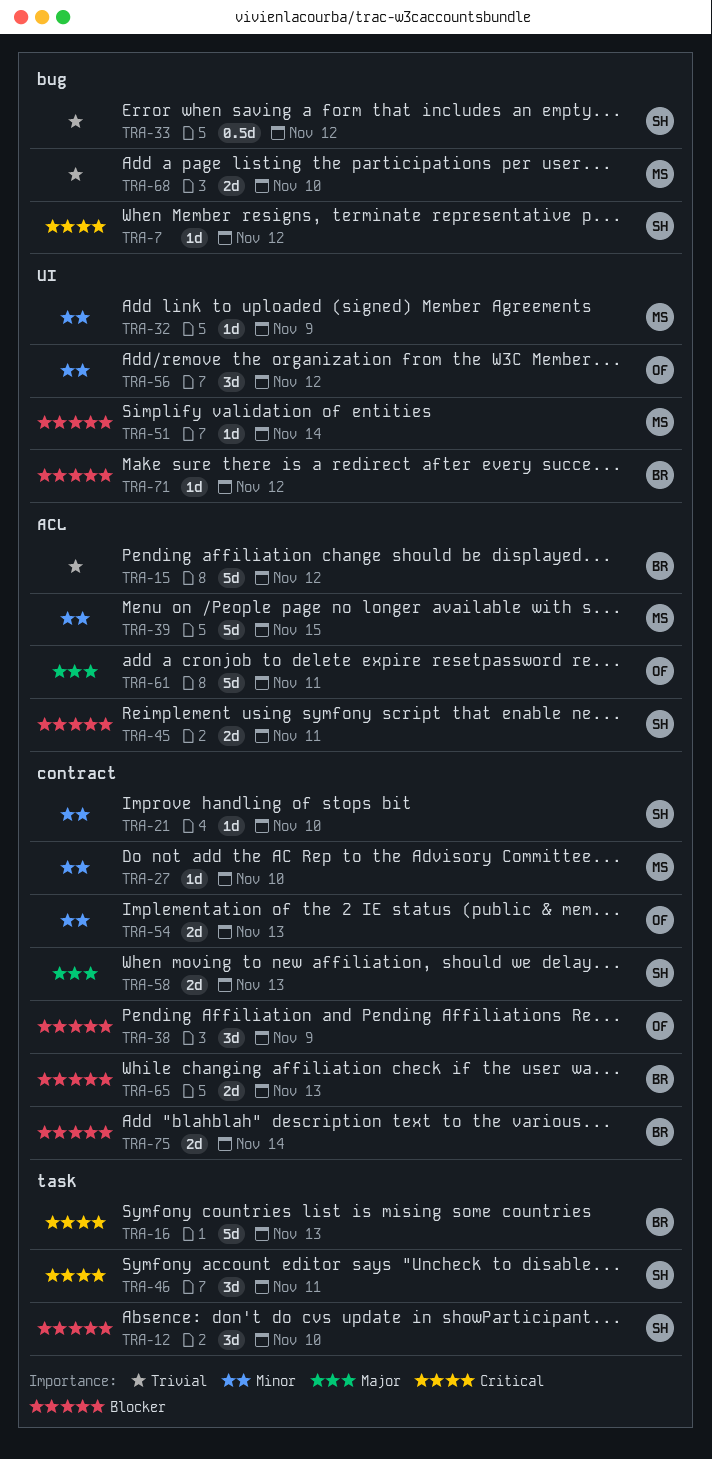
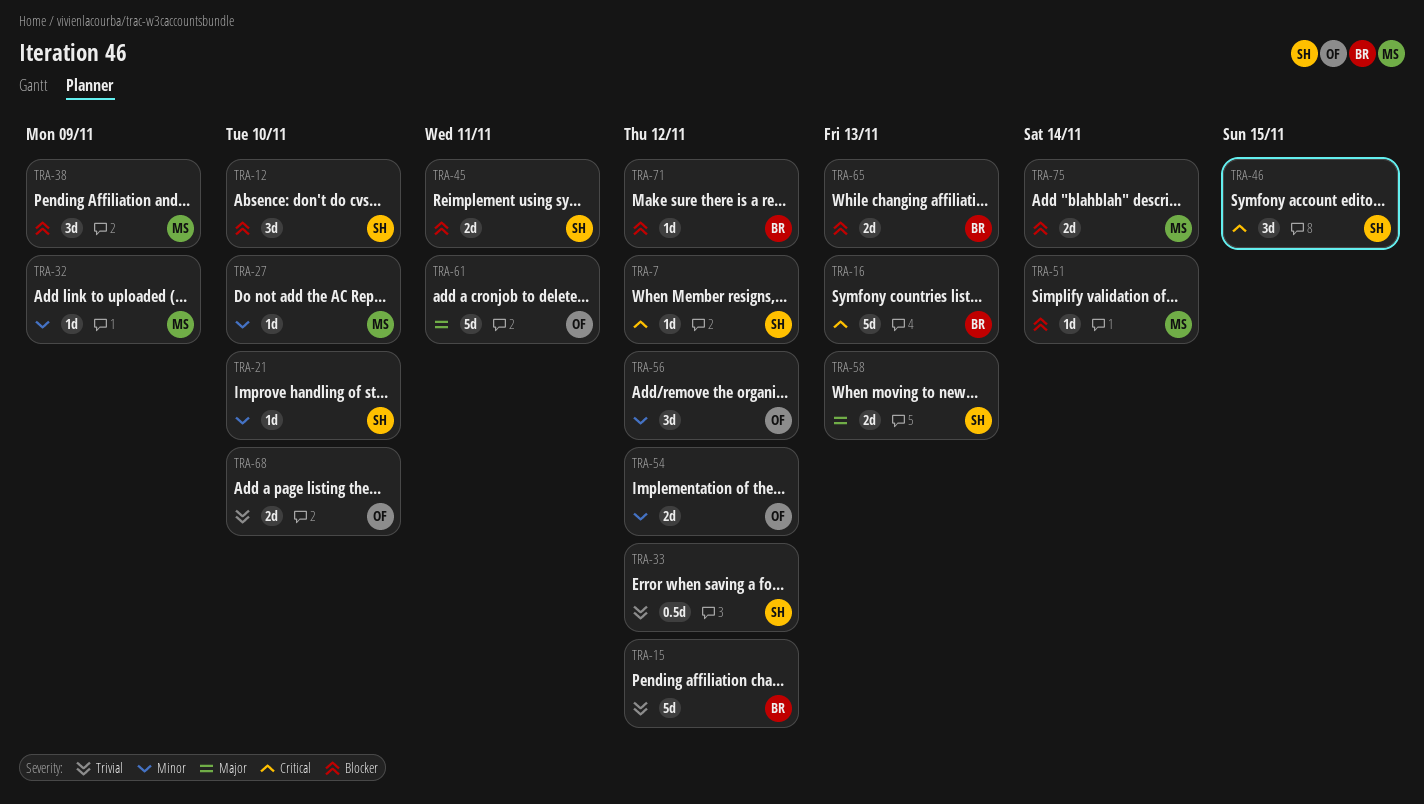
TRA-38, owner: OF -> MS
TRA-39: present -> none
TRA-46, due: Nov 11 -> Nov 15
TRA-54, due: Nov 13 -> Nov 12
TRA-68, owner: MS -> OF
TRA-75, owner: BR -> MS

